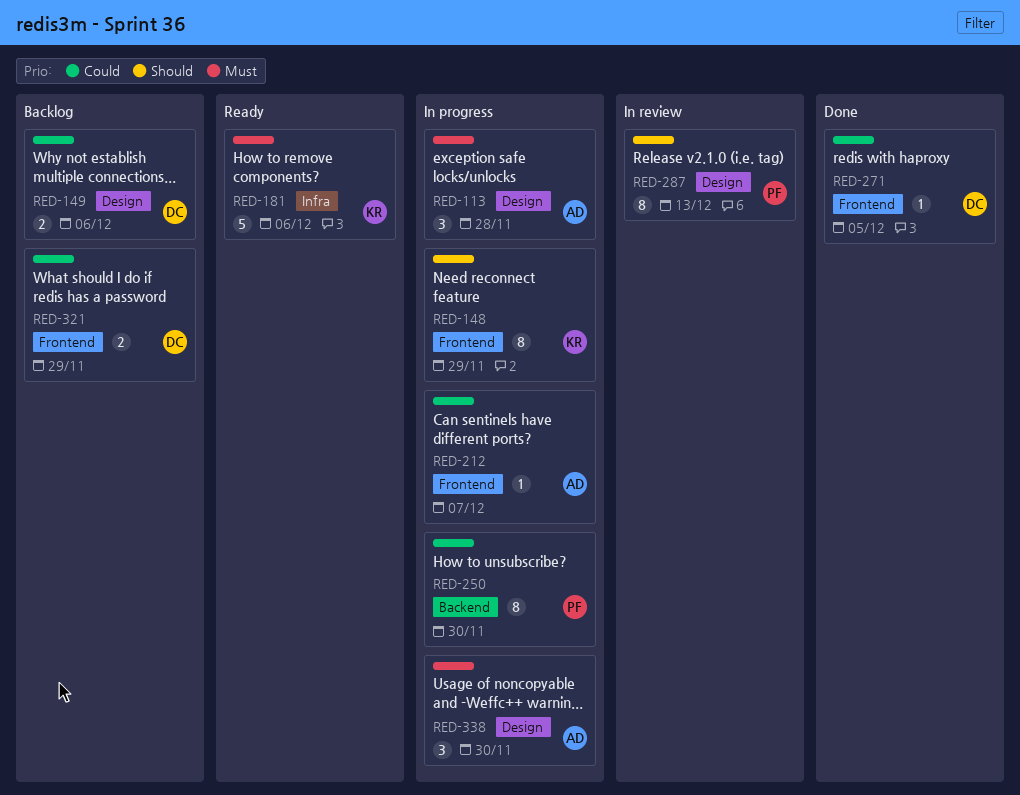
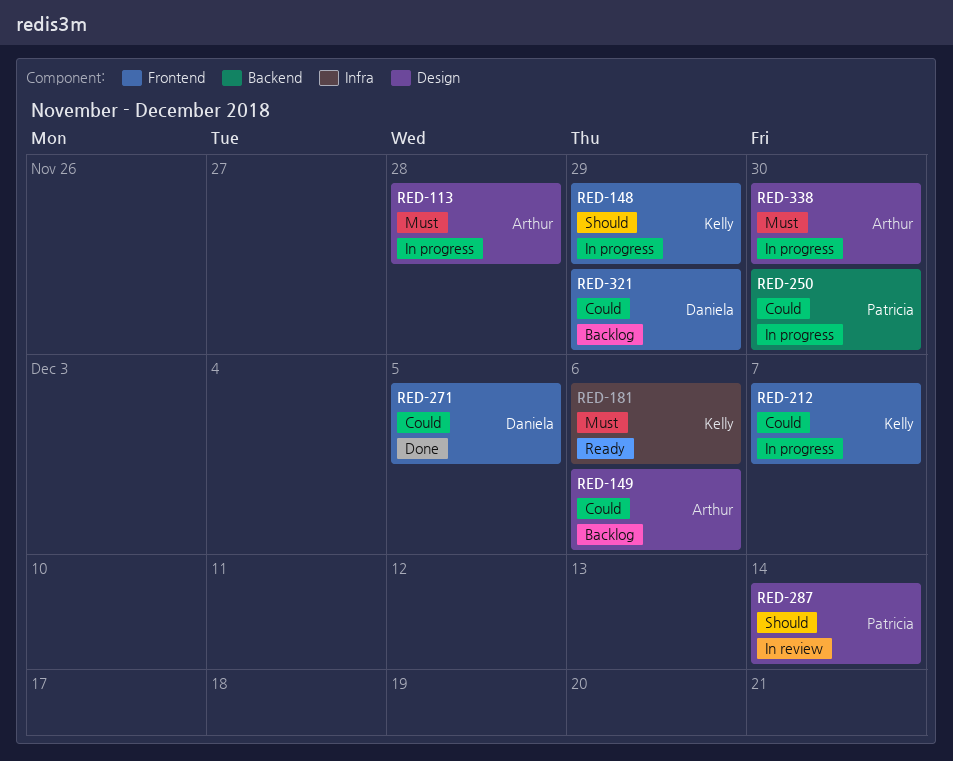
RED-149, owner: Daniela -> Arthur
RED-212, owner: Arthur -> Kelly
RED-287, due: Dec 13 -> Dec 14

